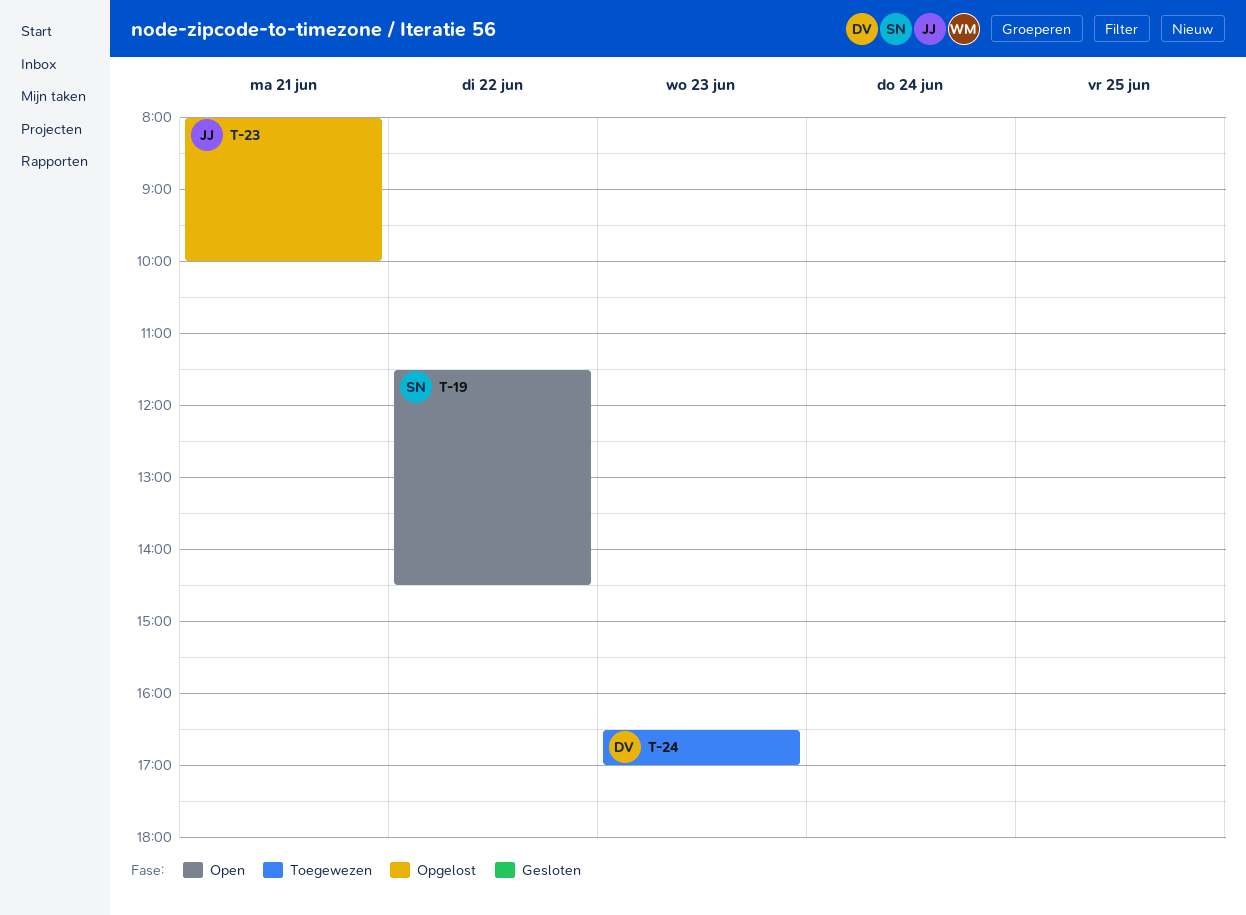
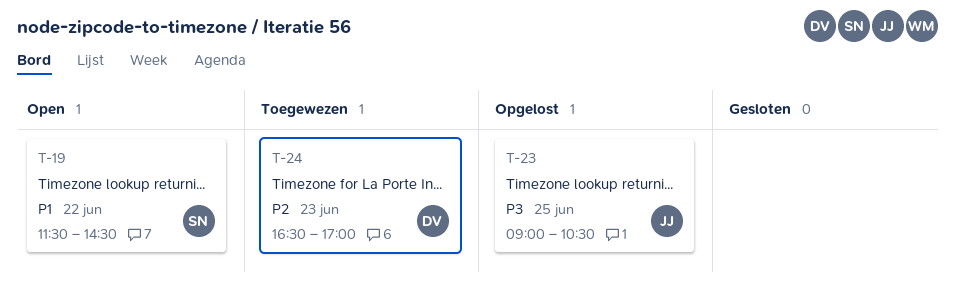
T-23, day: Jun 21 -> Jun 25
T-23, begins: 08:00 -> 09:00
T-23, ends: 10:00 -> 10:30

